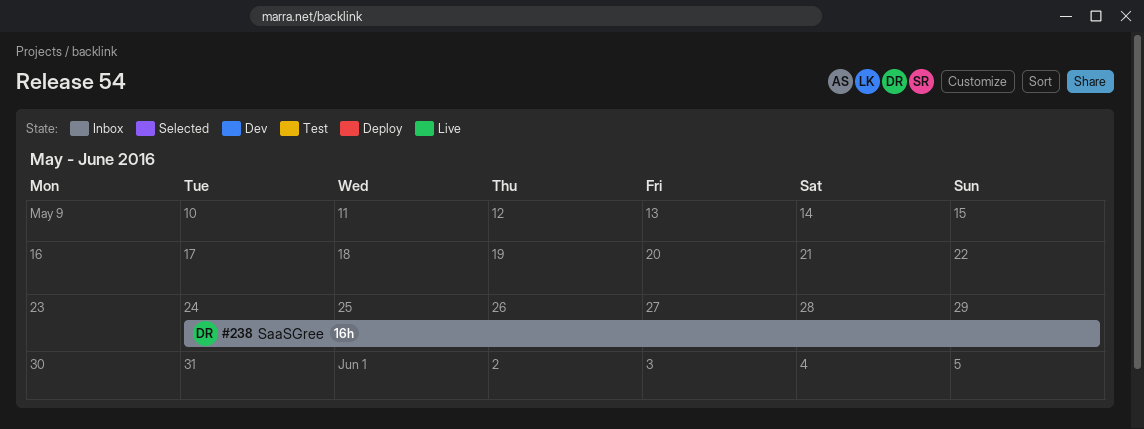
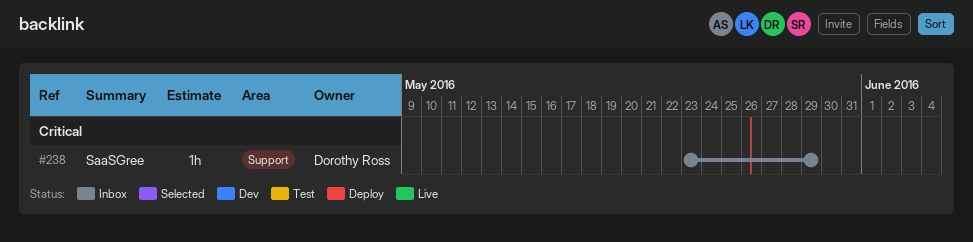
#238, estimate: 16h -> 1h
#238, start: May 24 -> May 23

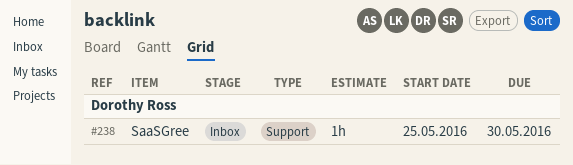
#238, start: May 23 -> May 25
#238, due: May 29 -> May 30

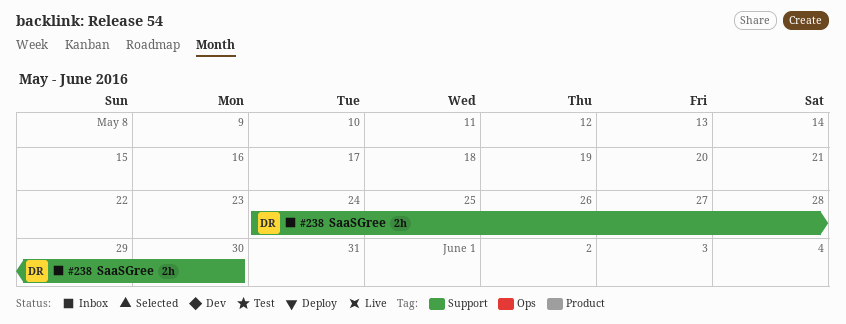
#238, estimate: 1h -> 2h
#238, start: May 25 -> May 24

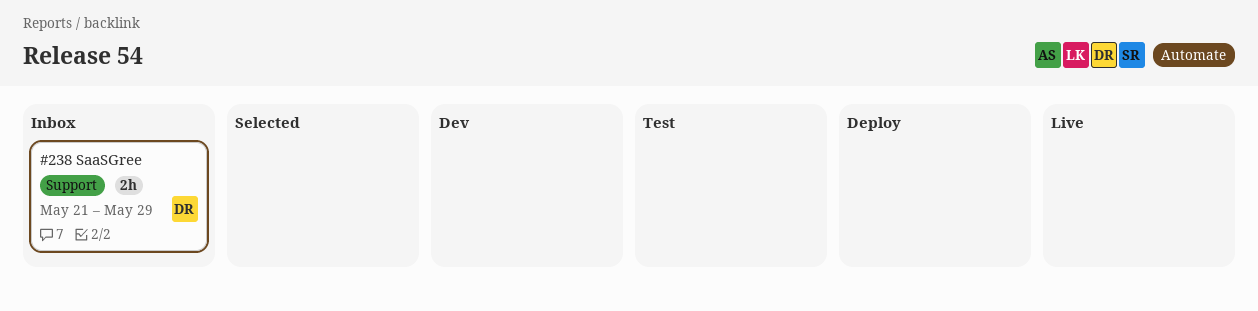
#238, start: May 24 -> May 21
#238, due: May 30 -> May 29

